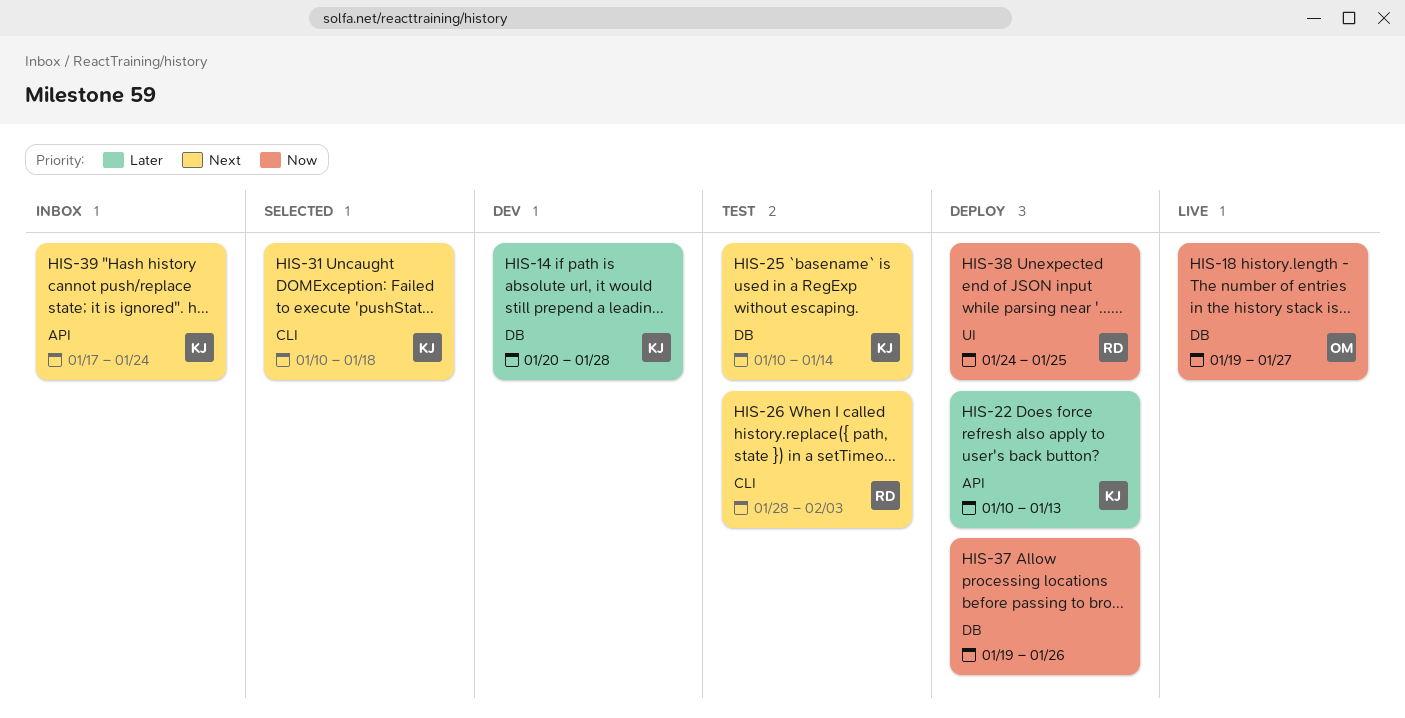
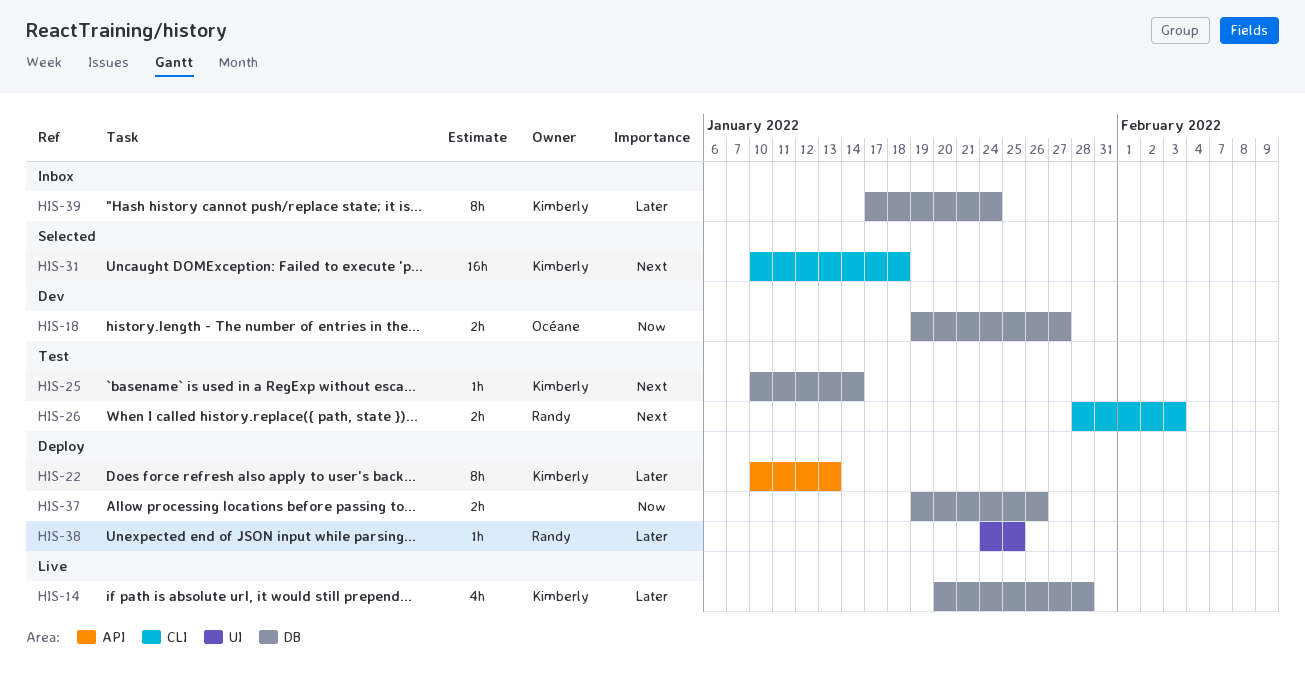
HIS-14, status: Dev -> Live
HIS-18, status: Live -> Dev
HIS-38, priority: Now -> Later
HIS-39, priority: Next -> Later
HIS-39, label: API -> DB

